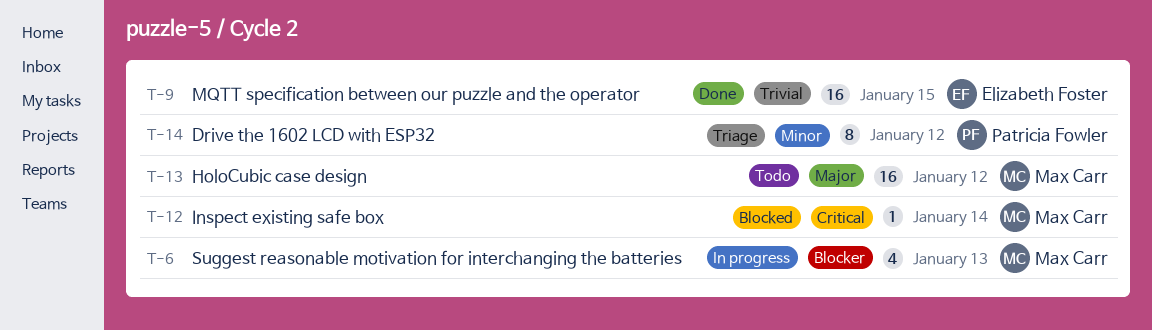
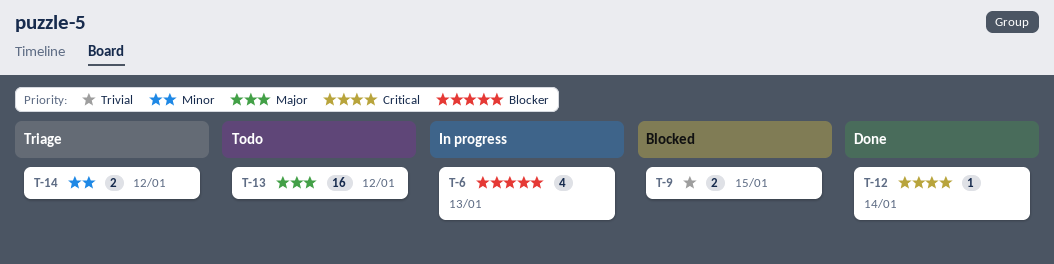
T-9, status: Done -> Blocked
T-9, estimate: 16 -> 2
T-12, status: Blocked -> Done
T-14, estimate: 8 -> 2

